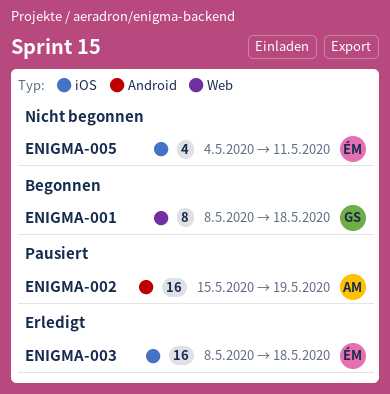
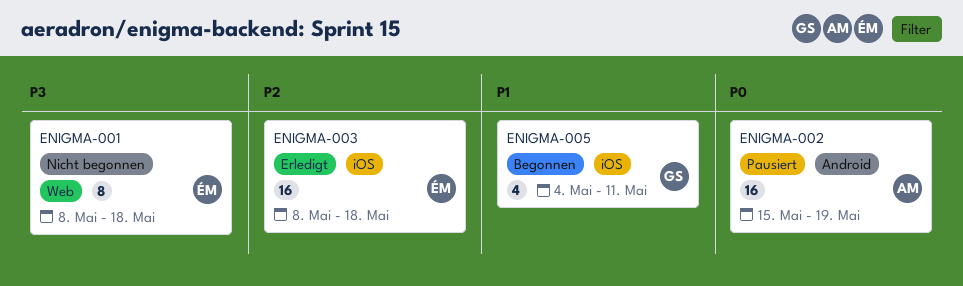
ENIGMA-001, status: Begonnen -> Nicht begonnen
ENIGMA-001, owner: GS -> ÉM
ENIGMA-005, status: Nicht begonnen -> Begonnen
ENIGMA-005, owner: ÉM -> GS

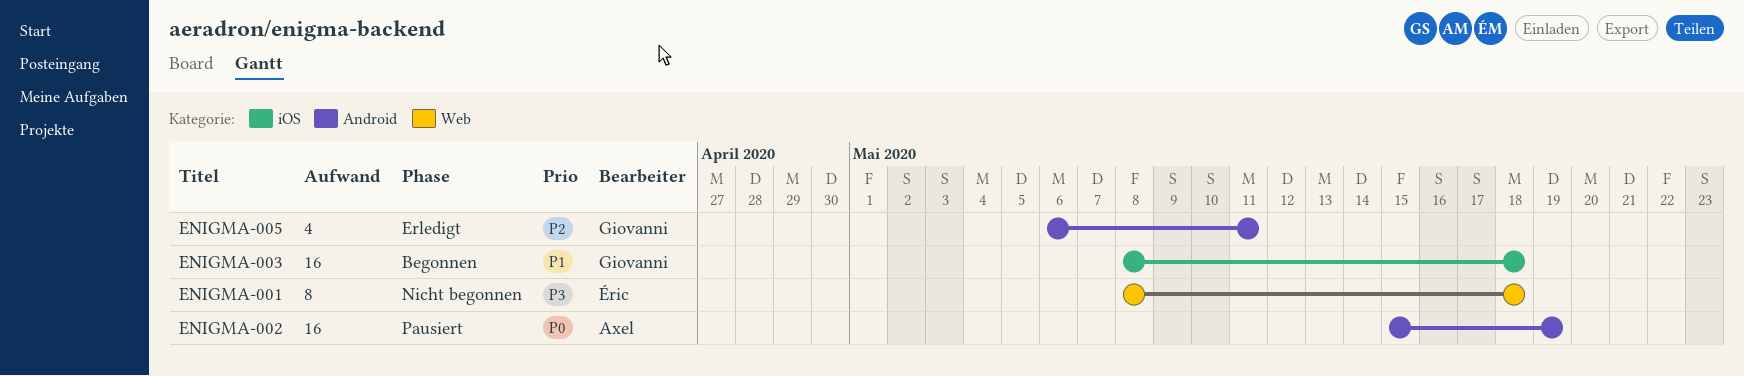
ENIGMA-003, status: Erledigt -> Begonnen
ENIGMA-003, owner: Éric -> Giovanni
ENIGMA-003, priority: P2 -> P1
ENIGMA-005, status: Begonnen -> Erledigt
ENIGMA-005, priority: P1 -> P2
ENIGMA-005, label: iOS -> Android
ENIGMA-005, start: May 4 -> May 6

